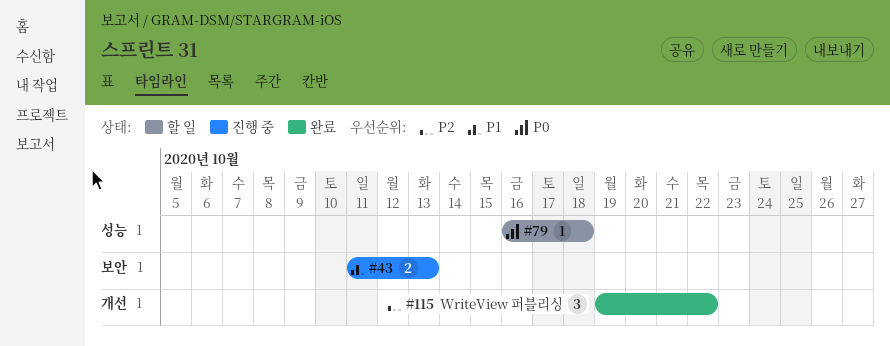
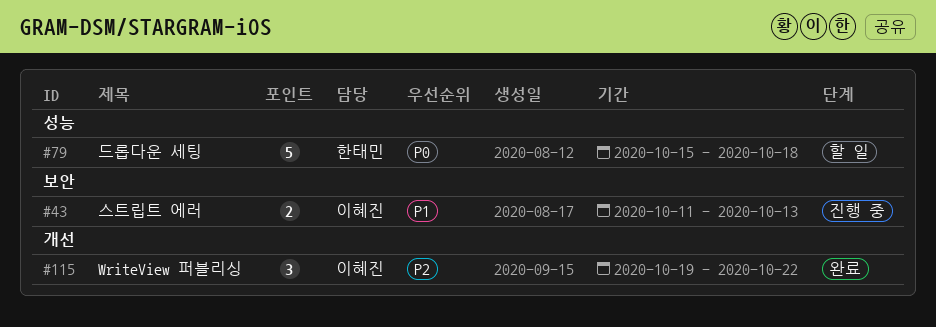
#79, estimate: 1 -> 5
#79, start: Oct 16 -> Oct 15

